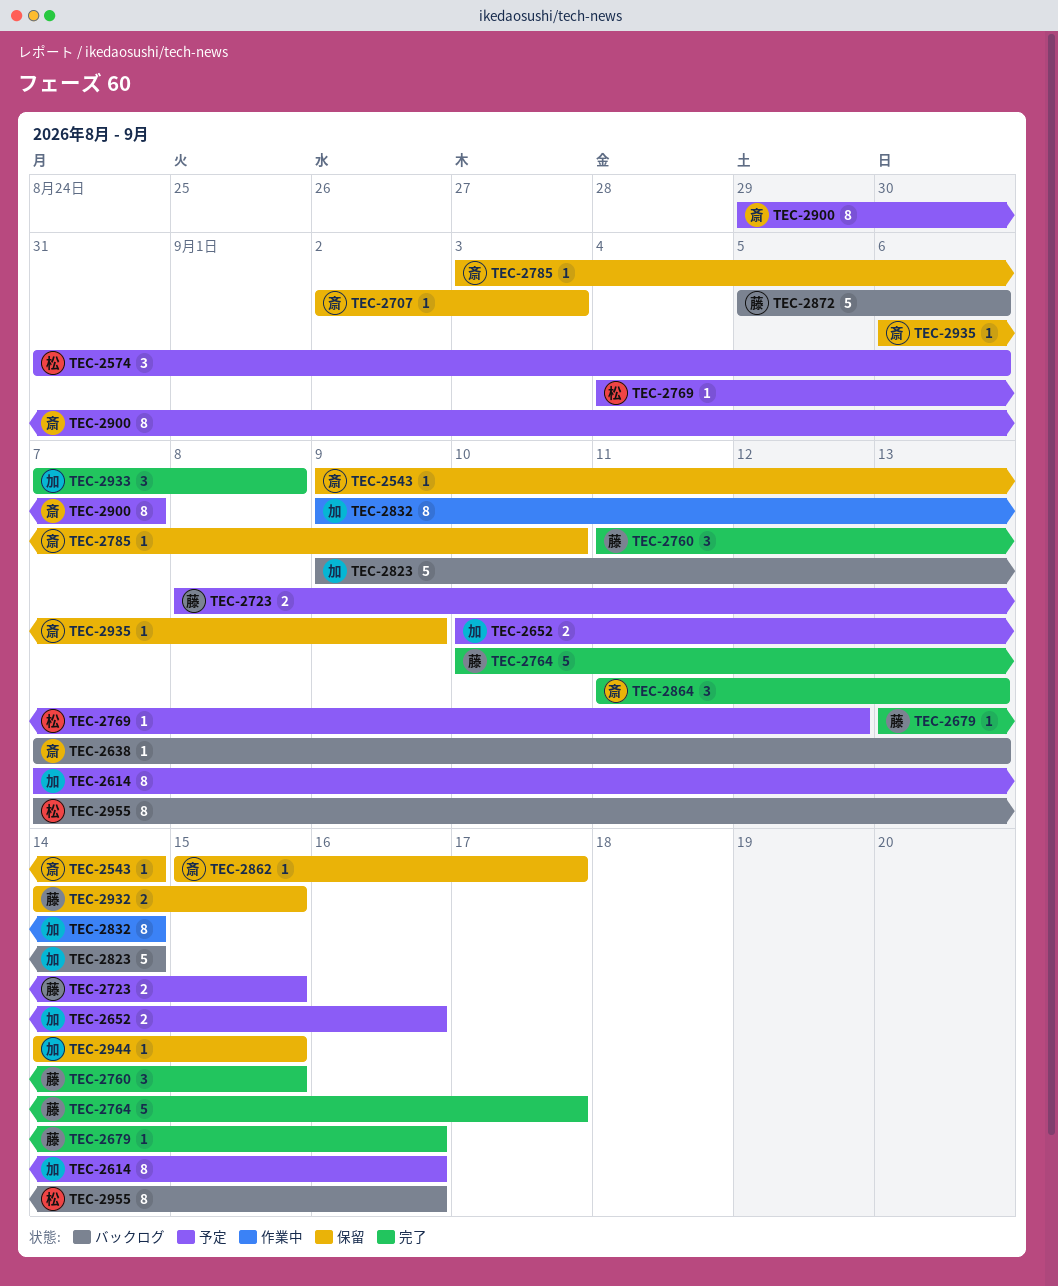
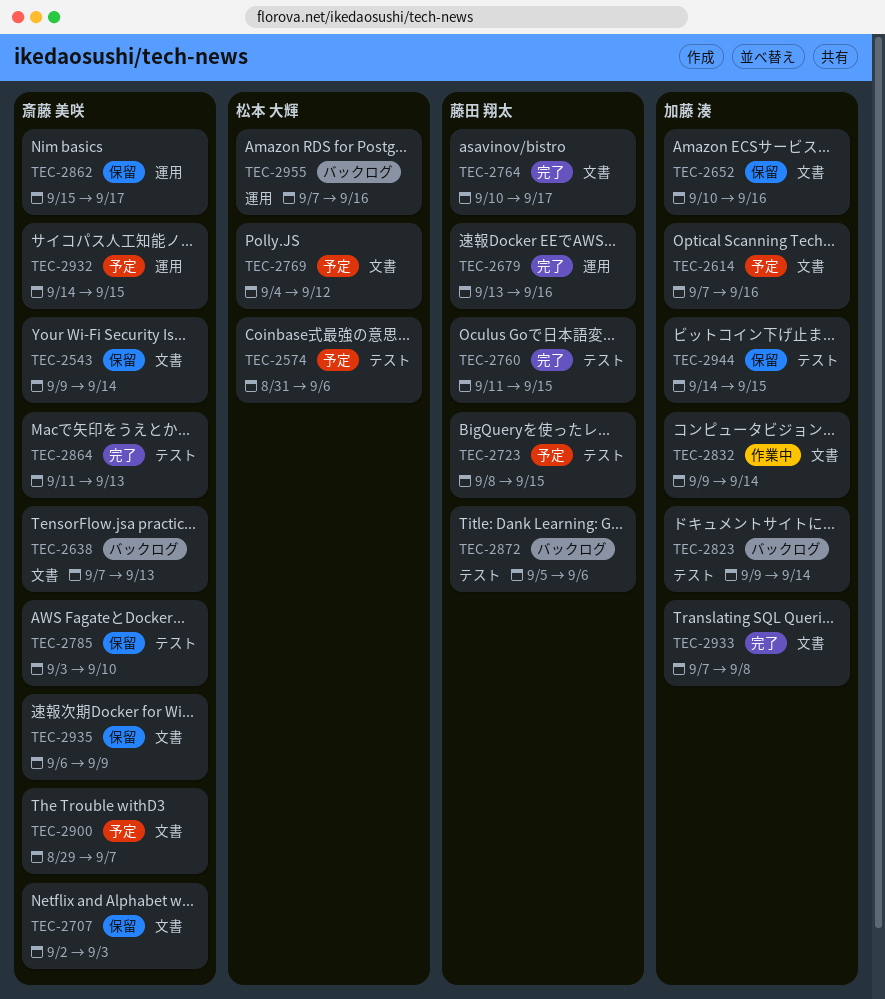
TEC-2652, status: 予定 -> 保留
TEC-2932, status: 保留 -> 予定
TEC-2932, owner: 藤田 翔太 -> 斎藤 美咲

